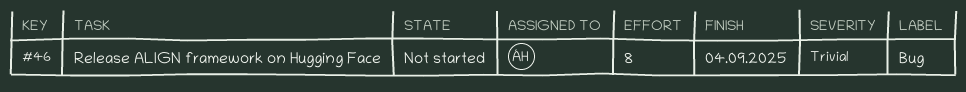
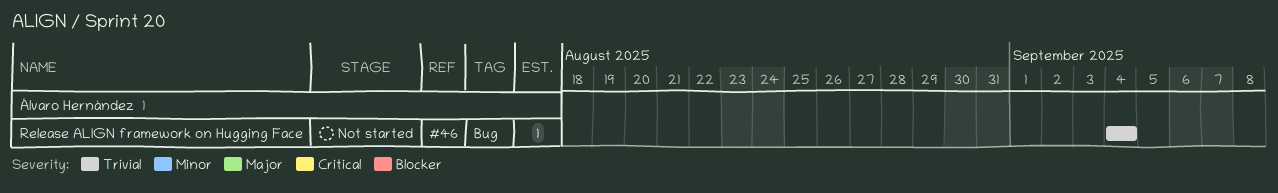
#46, estimate: 8 -> 1

